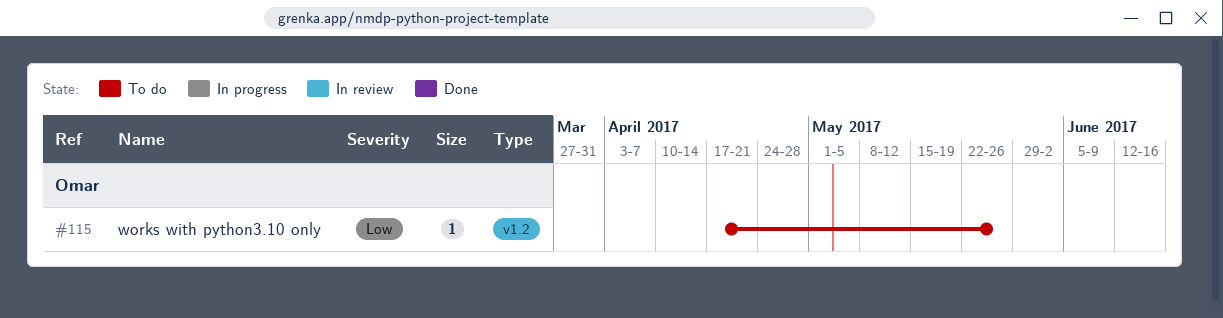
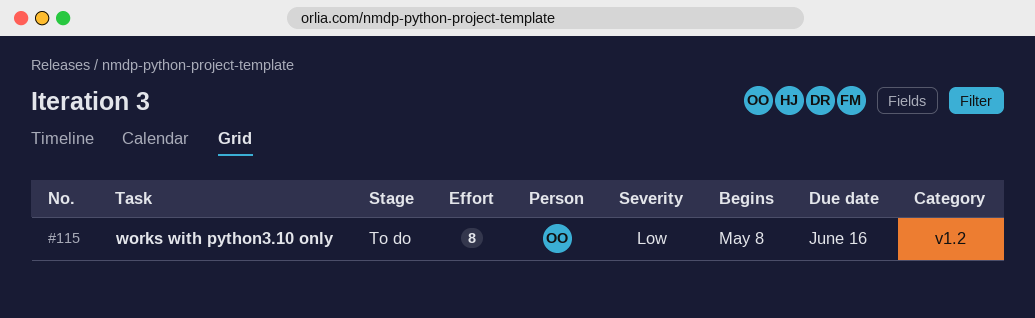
#115, estimate: 1 -> 8
#115, start: Apr 17 -> May 8
#115, due: May 26 -> Jun 16

